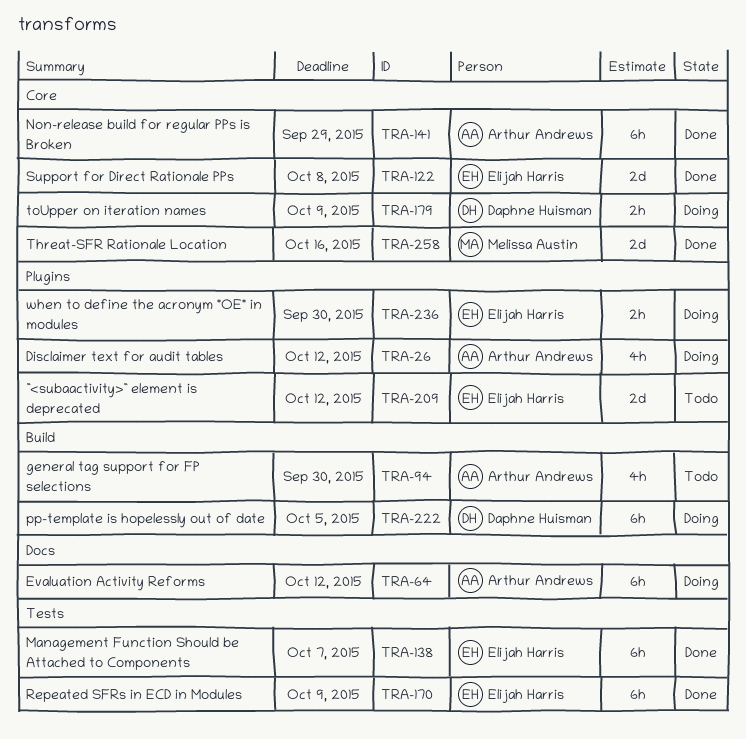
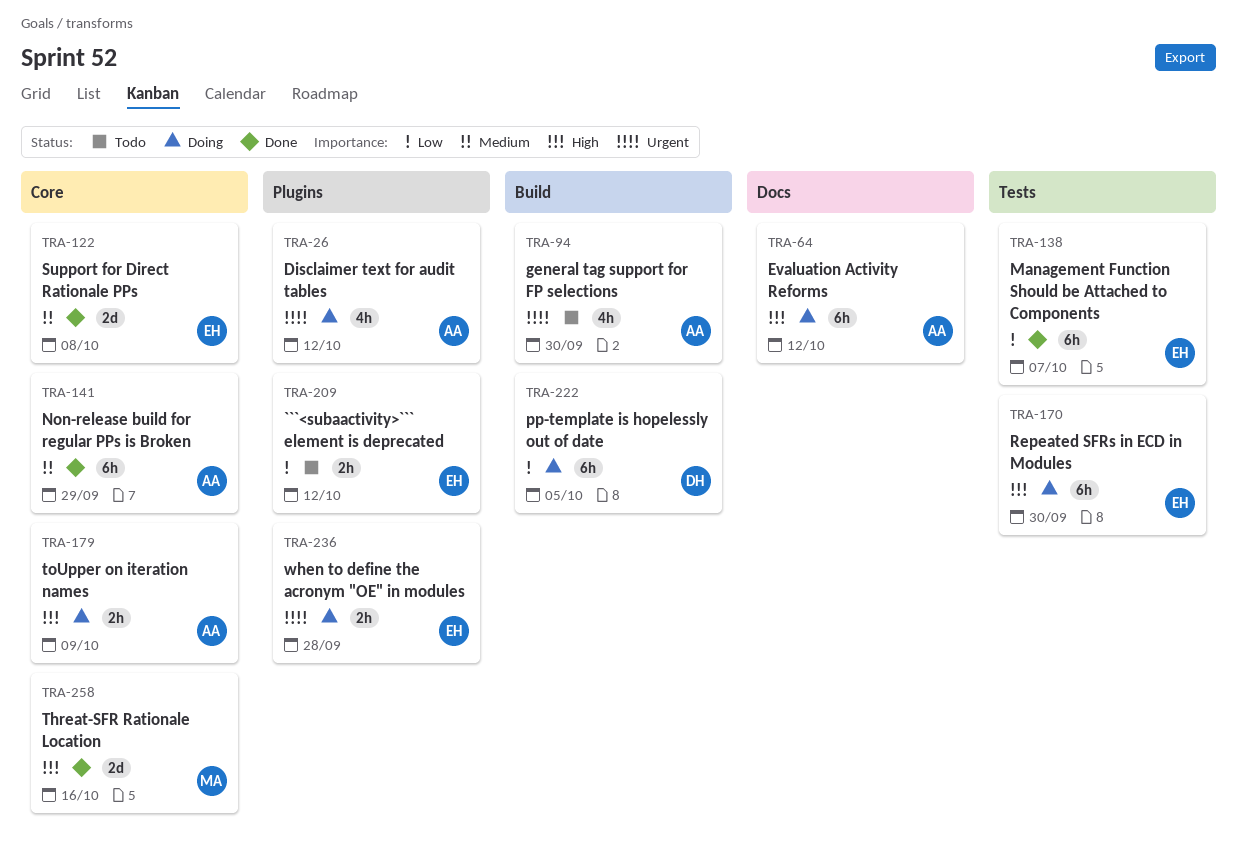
TRA-170, status: Done -> Doing
TRA-170, due: Oct 9 -> Sep 30
TRA-179, owner: Daphne Huisman -> Arthur Andrews
TRA-209, estimate: 2d -> 2h
TRA-236, due: Sep 30 -> Sep 28

